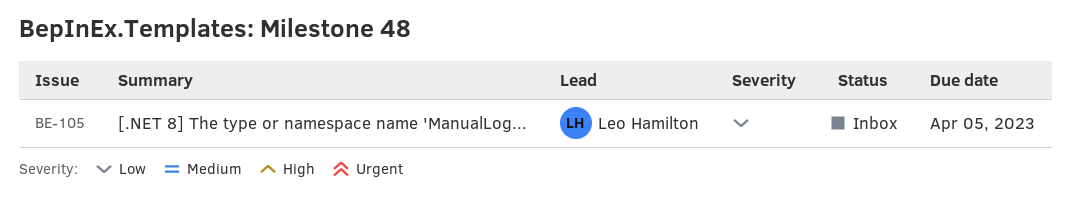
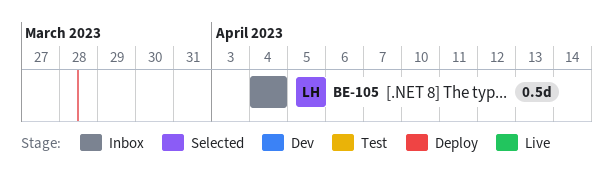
BE-105, due: Apr 5 -> Apr 4

